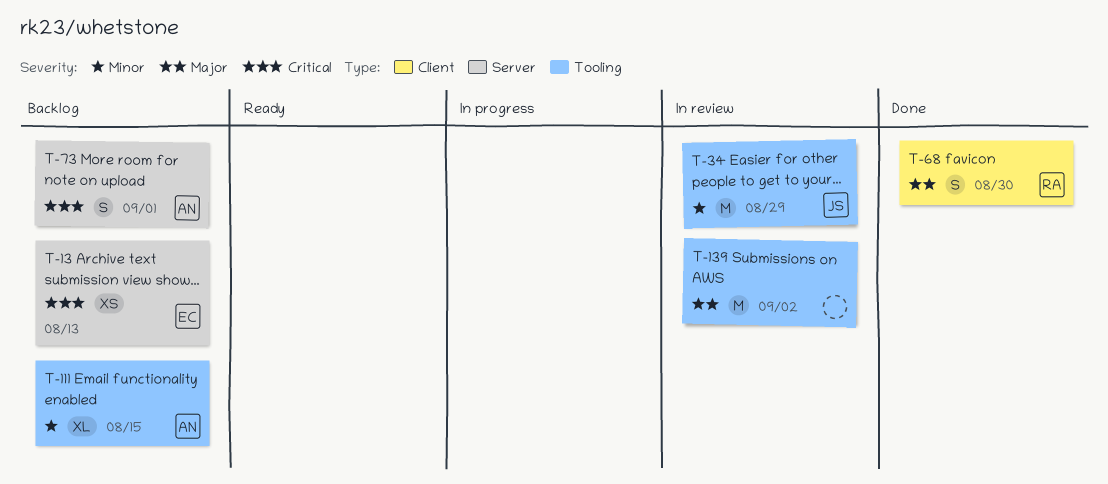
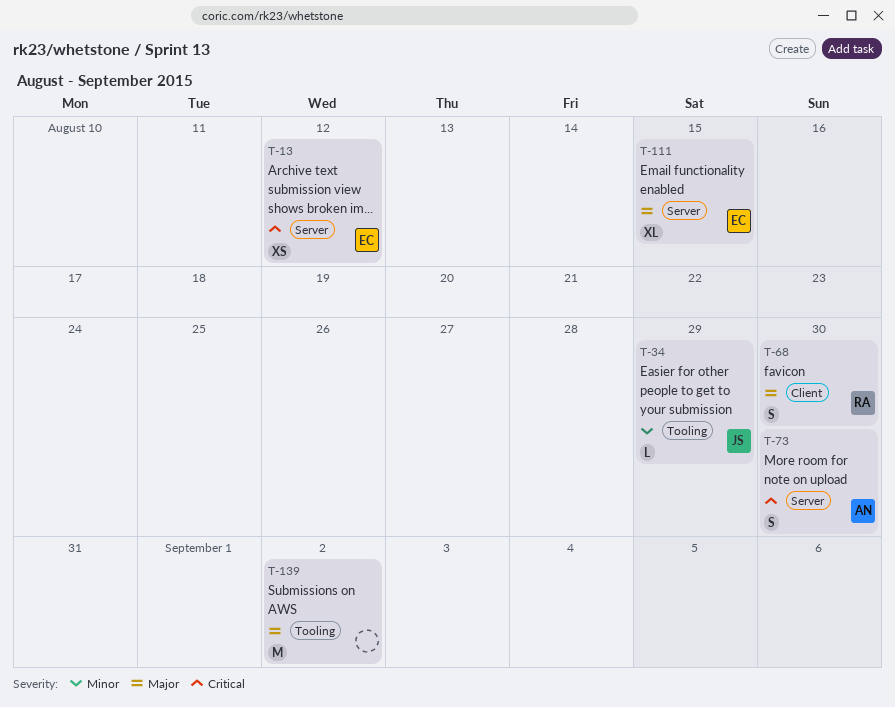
T-13, due: Aug 13 -> Aug 12
T-34, estimate: M -> L
T-73, due: Sep 1 -> Aug 30
T-111, owner: AN -> EC
T-111, priority: Minor -> Major
T-111, label: Tooling -> Server

